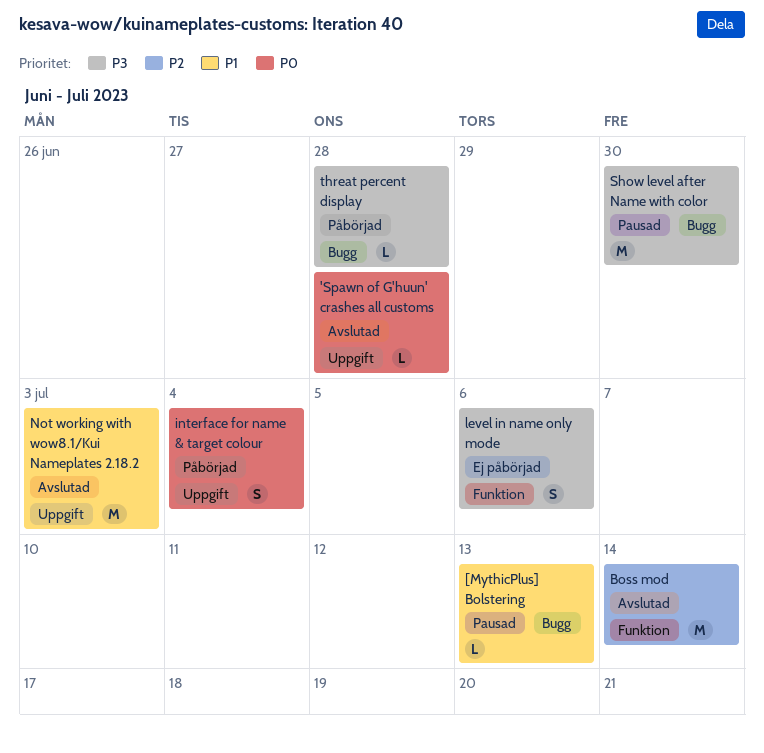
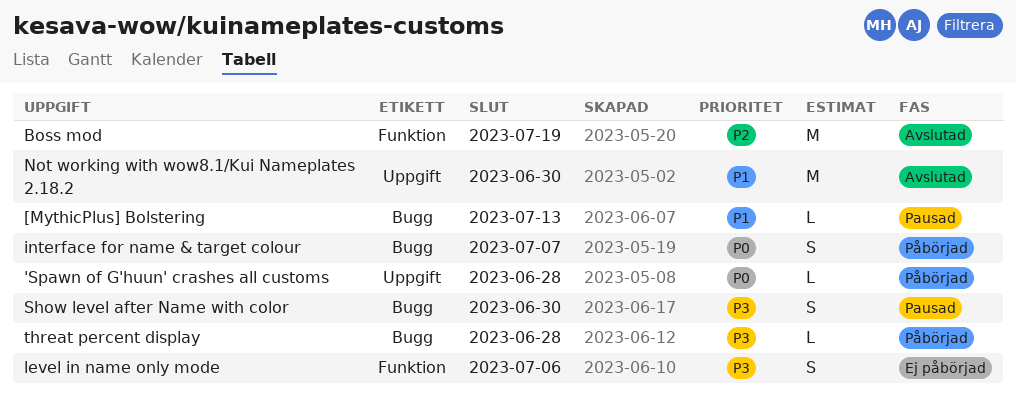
'Spawn of G'huun' crashes all customs, status: Avslutad -> Påbörjad
Boss mod, due: Jul 14 -> Jul 19
interface for name & target colour, label: Uppgift -> Bugg
interface for name & target colour, due: Jul 4 -> Jul 7
Not working with wow8.1/Kui Nameplates 2.18.2, due: Jul 3 -> Jun 30
Show level after Name with color, estimate: M -> S

